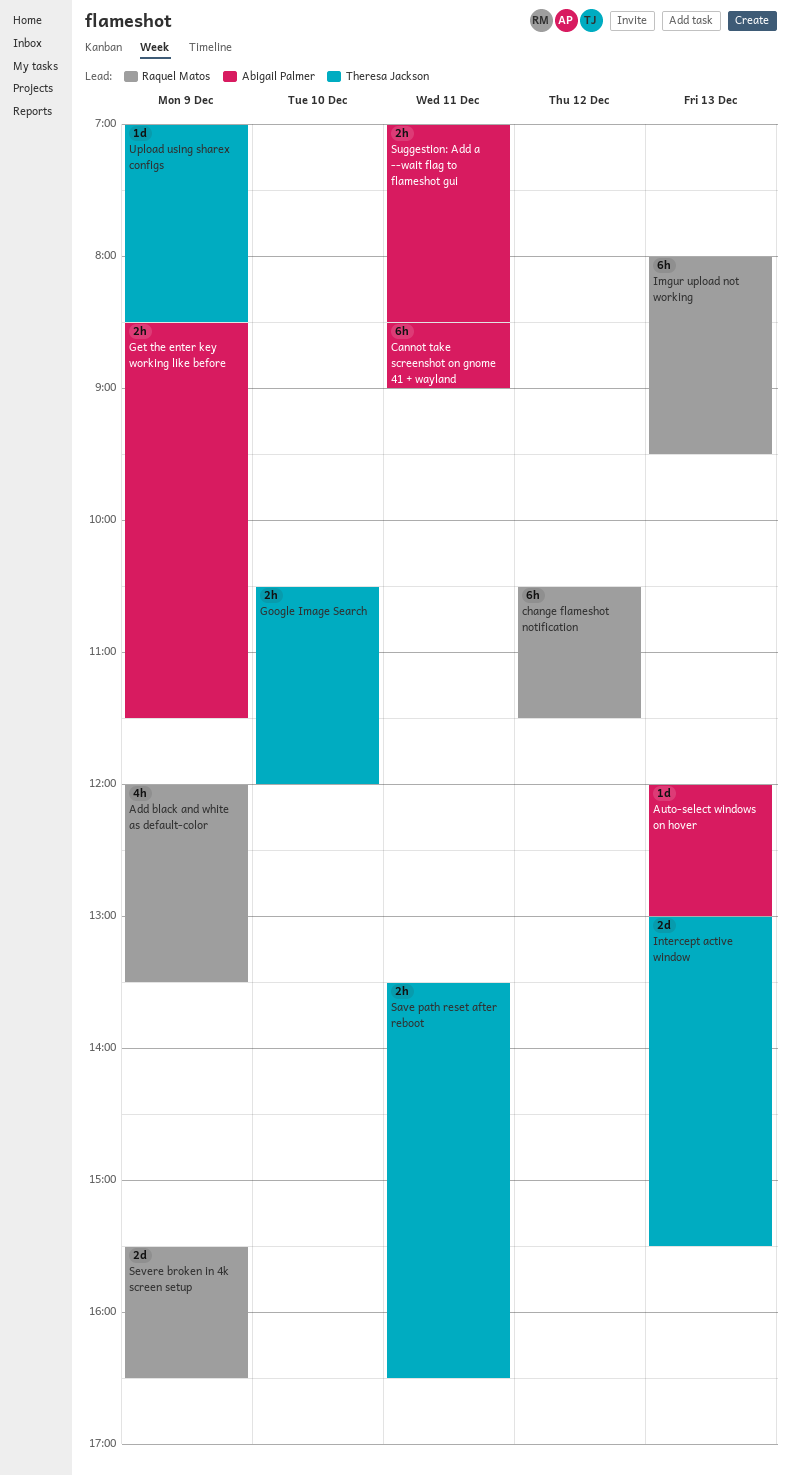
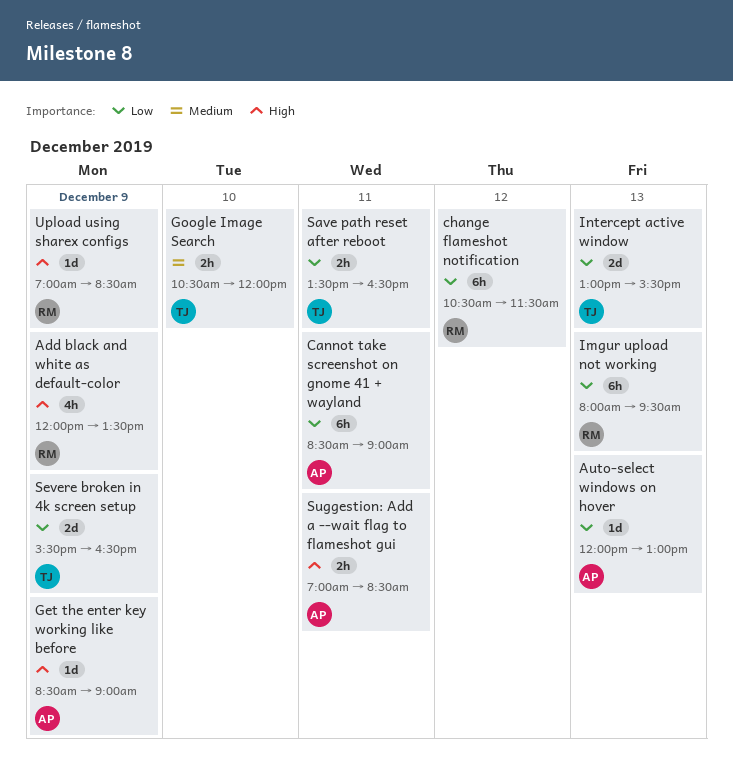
Get the enter key working like before, estimate: 2h -> 1d
Get the enter key working like before, ends: 11:30 -> 09:00
Severe broken in 4k screen setup, owner: Raquel Matos -> Theresa Jackson
Upload using sharex configs, owner: Theresa Jackson -> Raquel Matos

